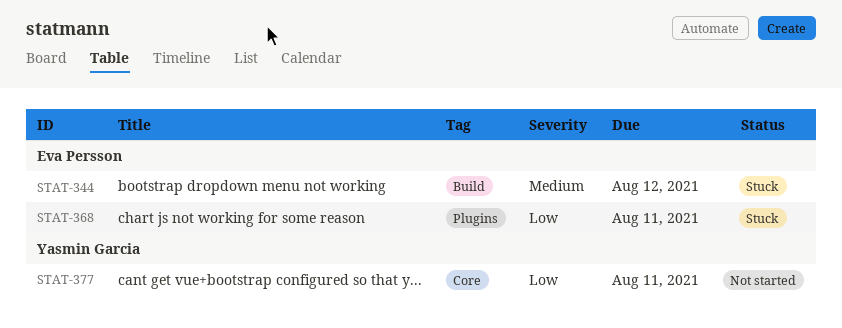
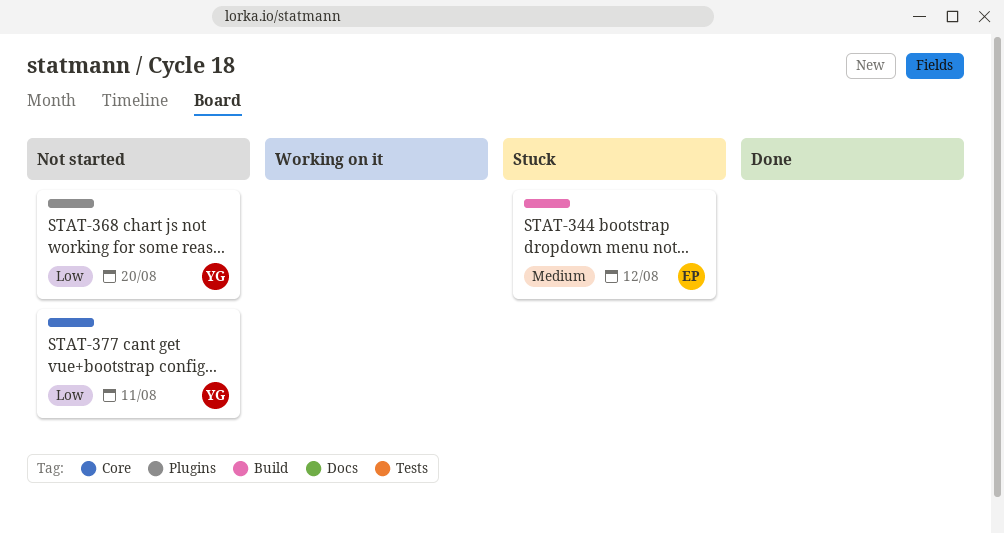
STAT-368, status: Stuck -> Not started
STAT-368, owner: Eva Persson -> Yasmin Garcia
STAT-368, due: Aug 11 -> Aug 20

